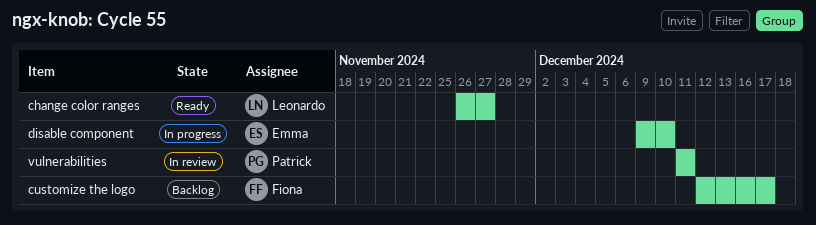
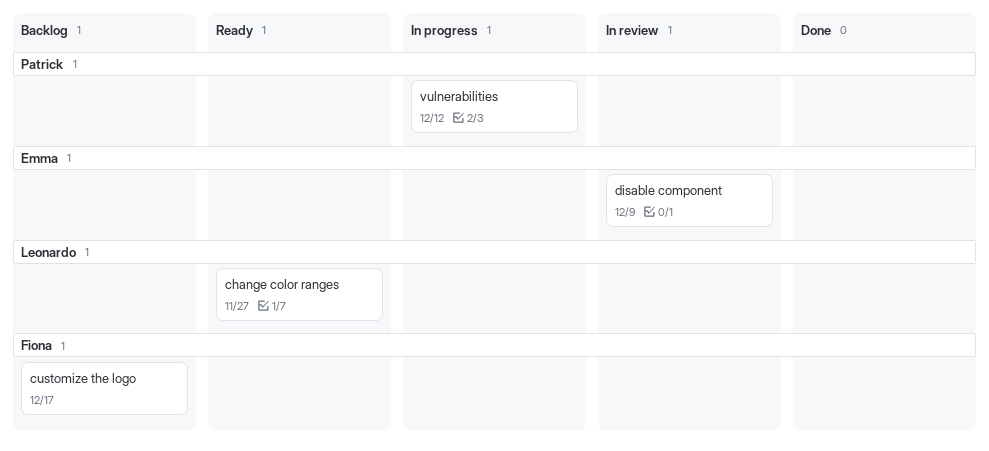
disable component, status: In progress -> In review
disable component, due: Dec 10 -> Dec 9
vulnerabilities, status: In review -> In progress
vulnerabilities, due: Dec 11 -> Dec 12

